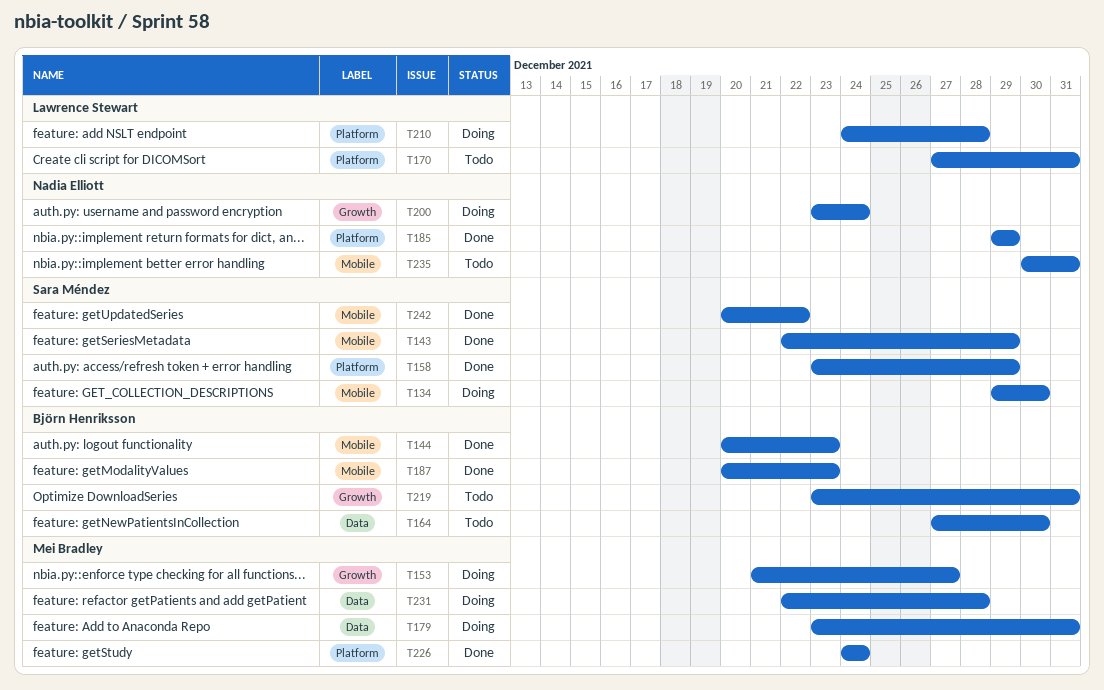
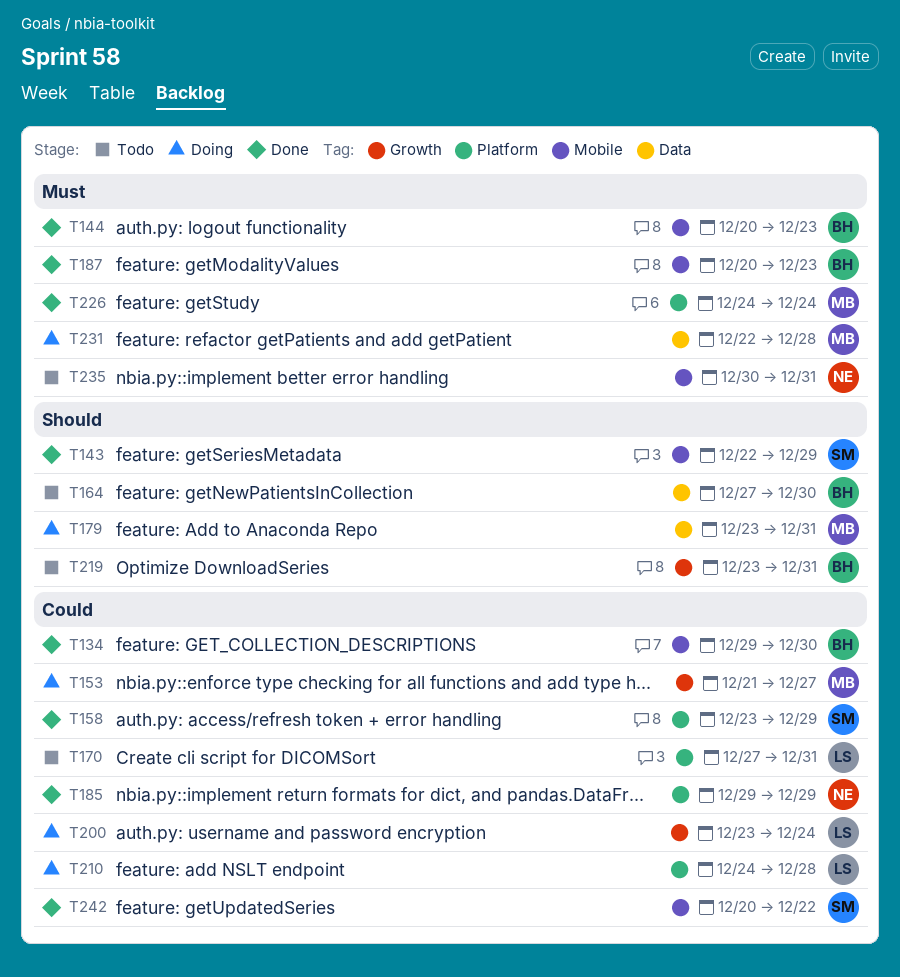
T134, status: Doing -> Done
T134, owner: Sara Méndez -> Björn Henriksson
T200, owner: Nadia Elliott -> Lawrence Stewart

